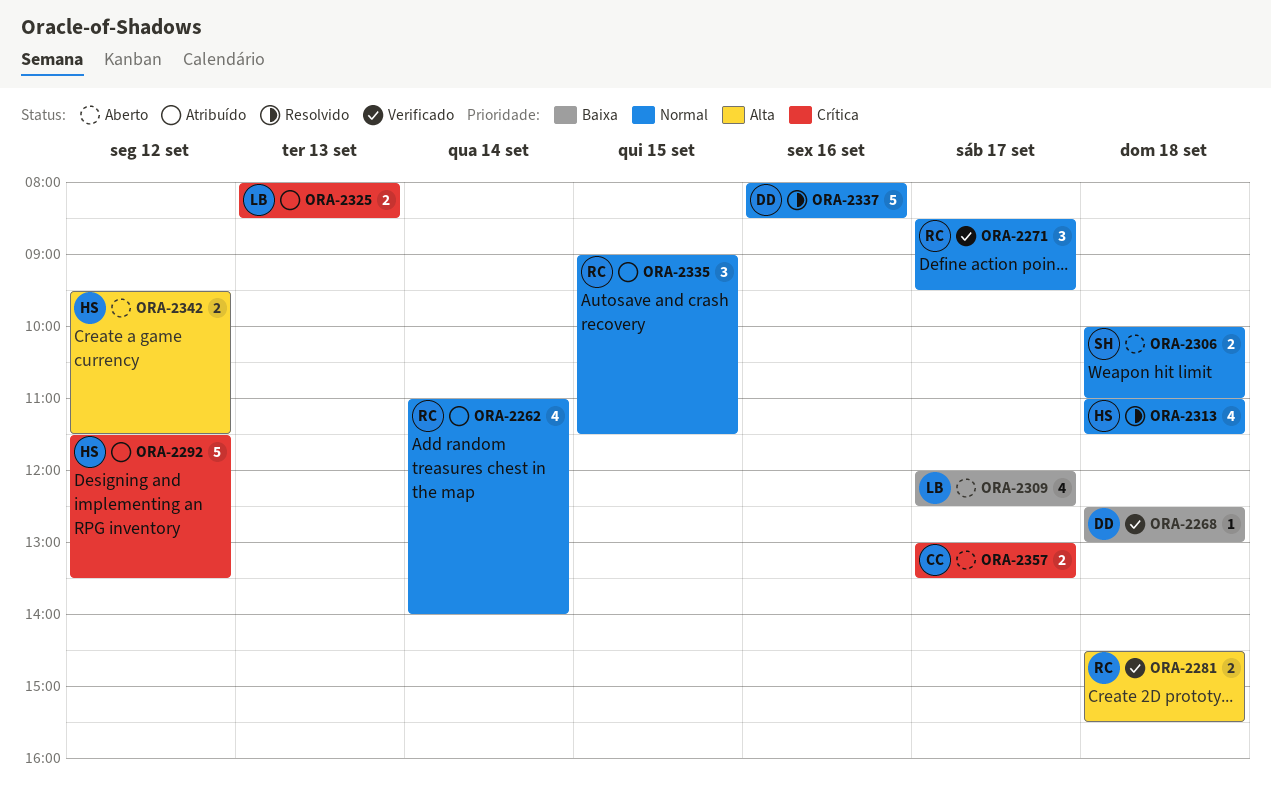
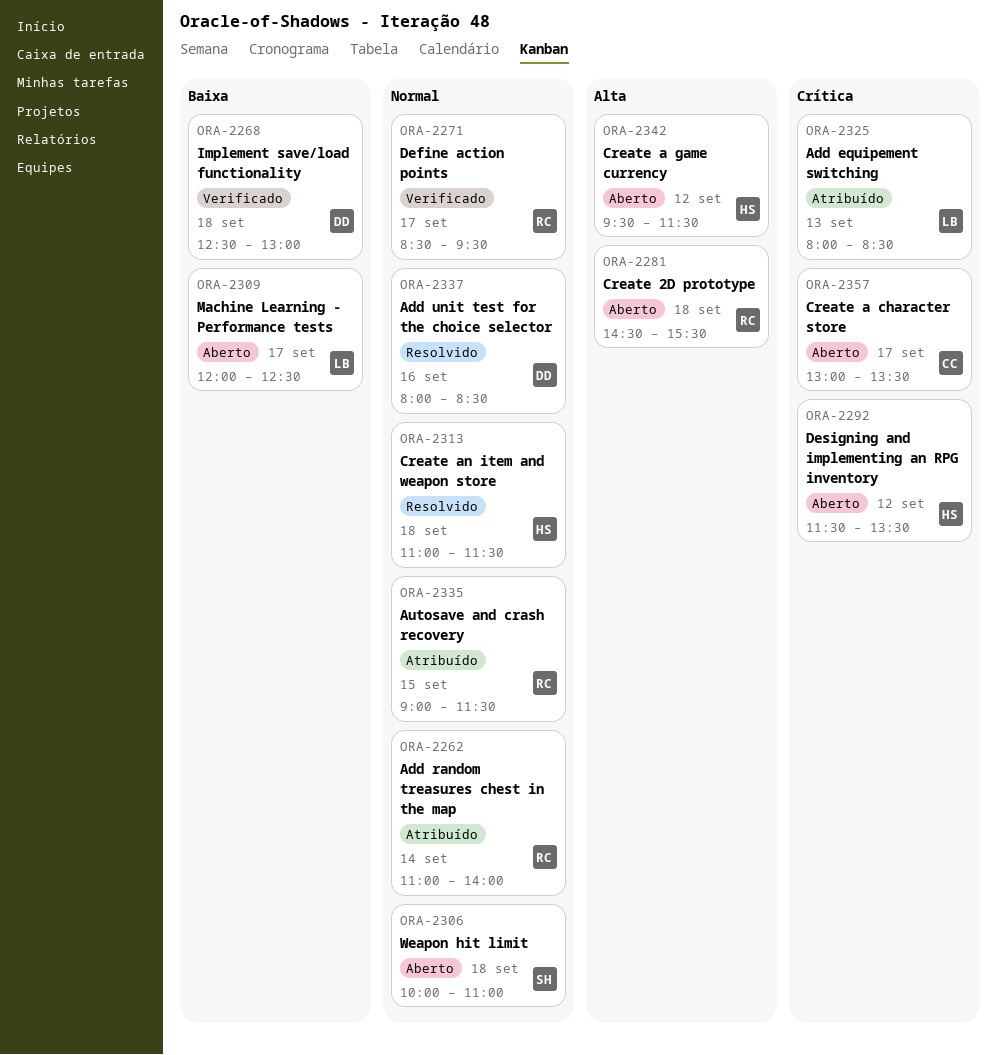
ORA-2281, status: Verificado -> Aberto
ORA-2292, status: Atribuído -> Aberto

